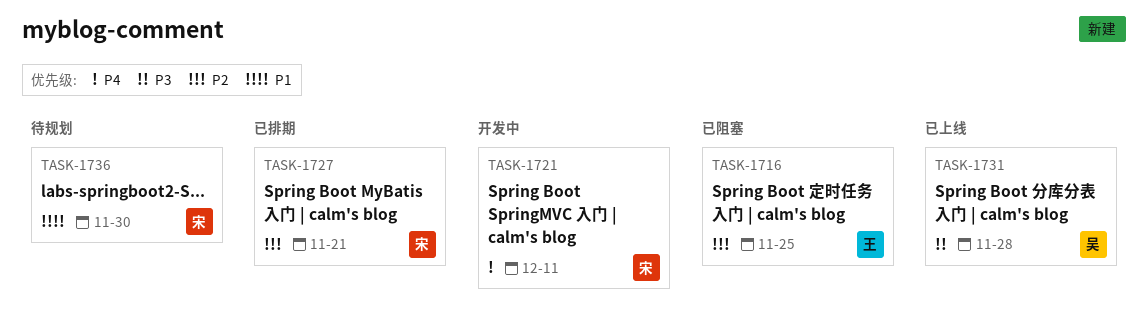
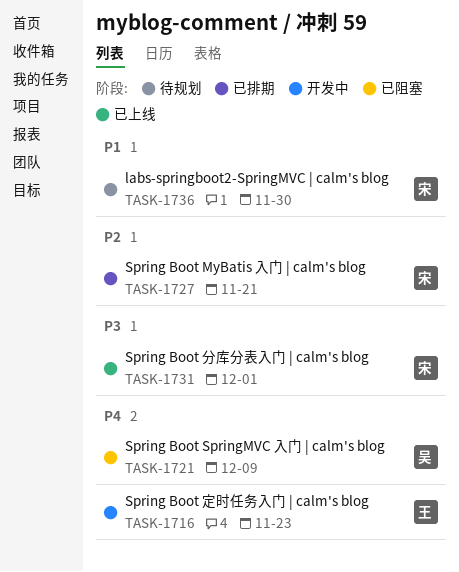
TASK-1716, status: 已阻塞 -> 开发中
TASK-1716, priority: P2 -> P4
TASK-1716, due: Nov 25 -> Nov 23
TASK-1721, status: 开发中 -> 已阻塞
TASK-1721, owner: 宋 -> 吴
TASK-1721, due: Dec 11 -> Dec 9
TASK-1731, owner: 吴 -> 宋
TASK-1731, due: Nov 28 -> Dec 1

